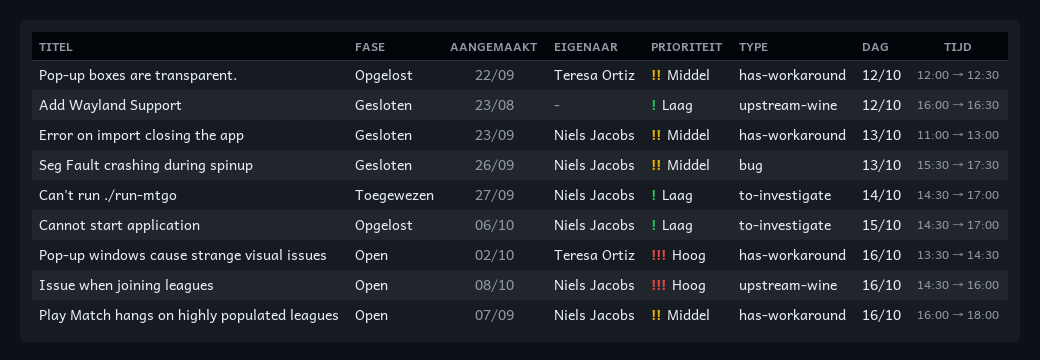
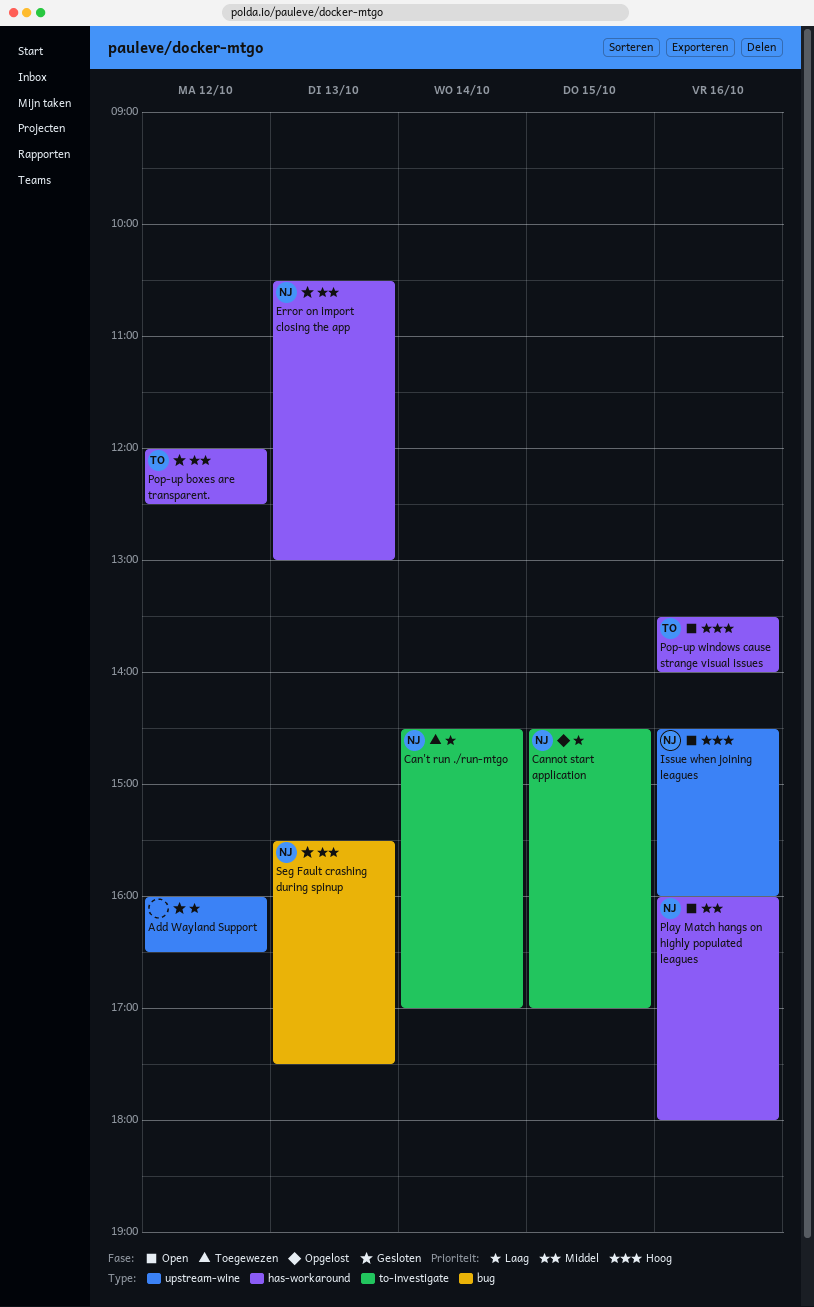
Error on import closing the app, begins: 11:00 -> 10:30
Pop-up boxes are transparent., status: Opgelost -> Gesloten
Pop-up windows cause strange visual issues, ends: 14:30 -> 14:00

